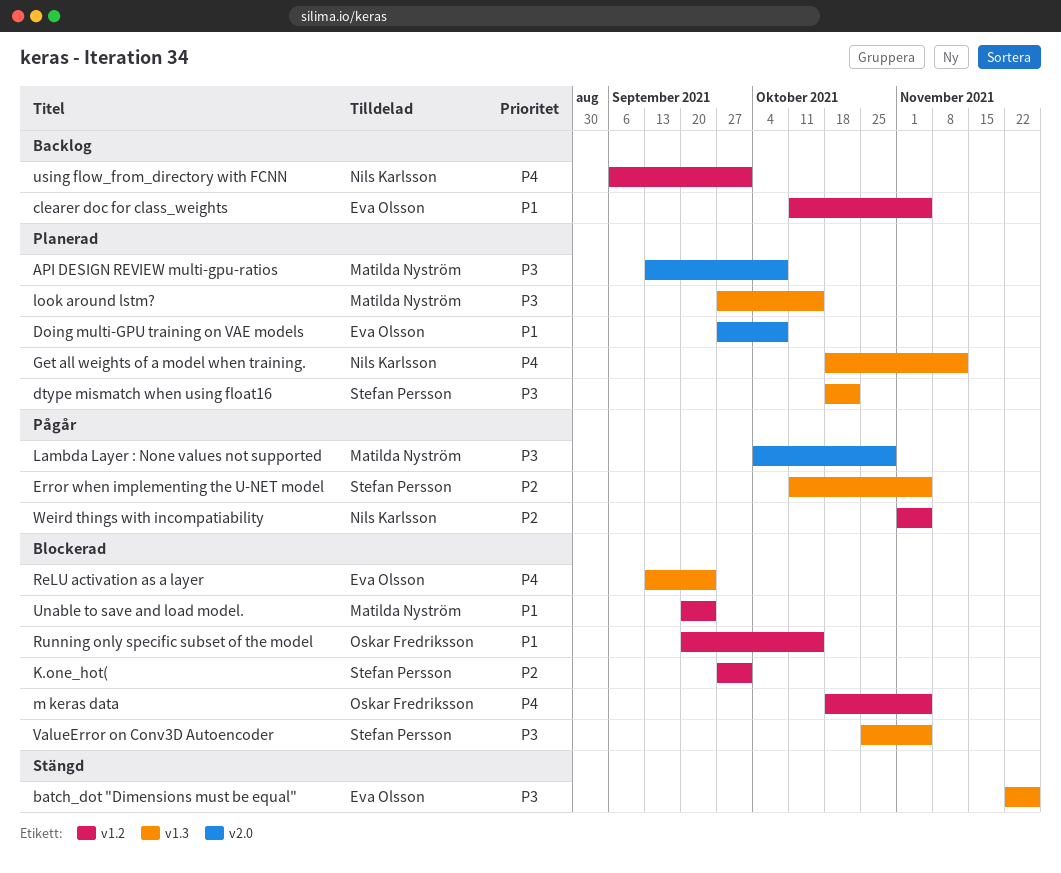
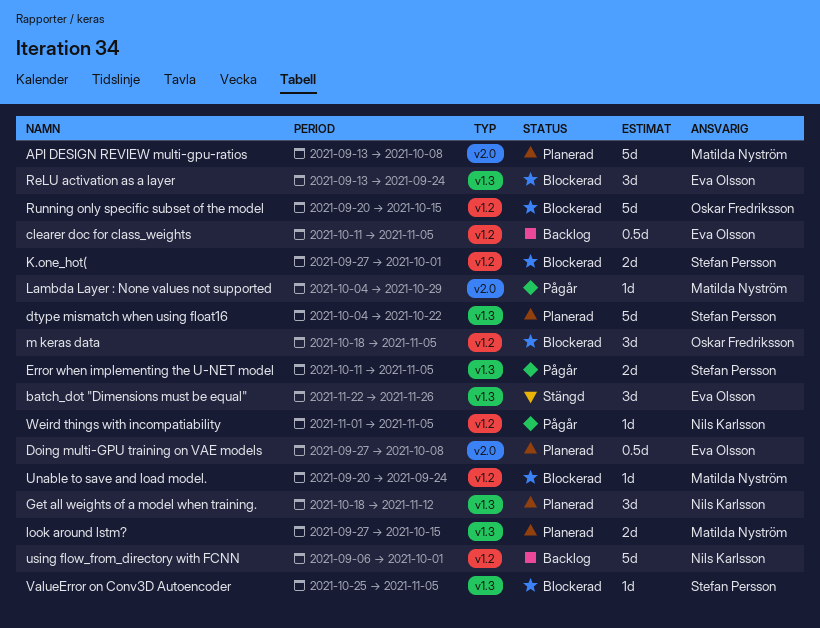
dtype mismatch when using float16, start: Oct 18 -> Oct 4

